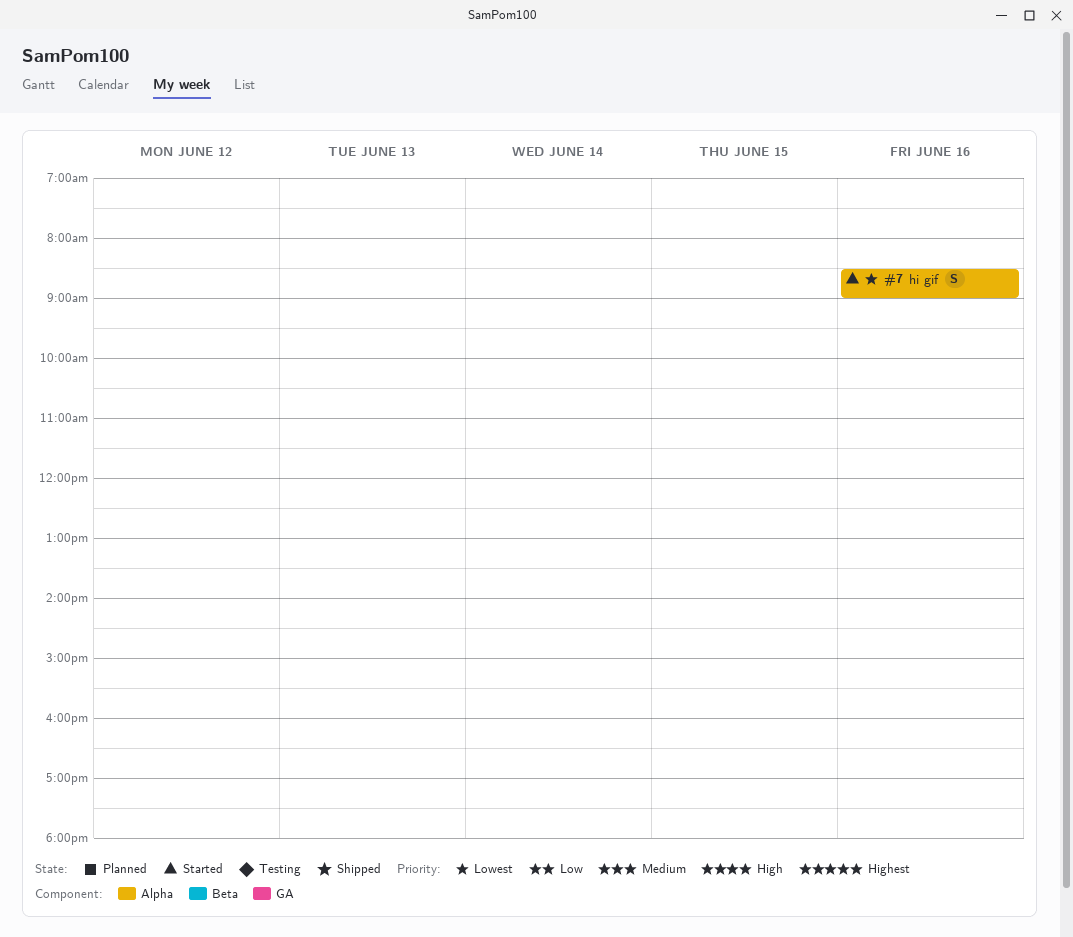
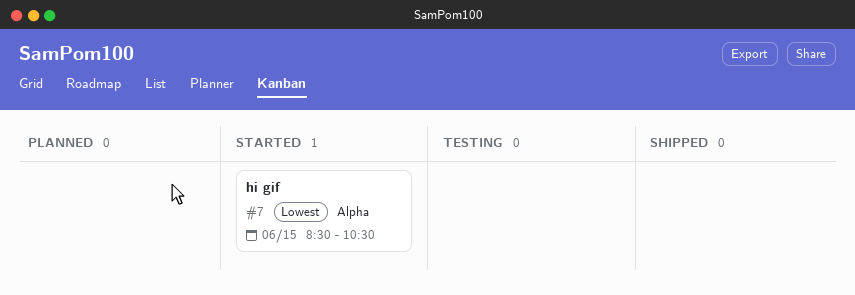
#7, day: Jun 16 -> Jun 15
#7, ends: 09:00 -> 10:30

